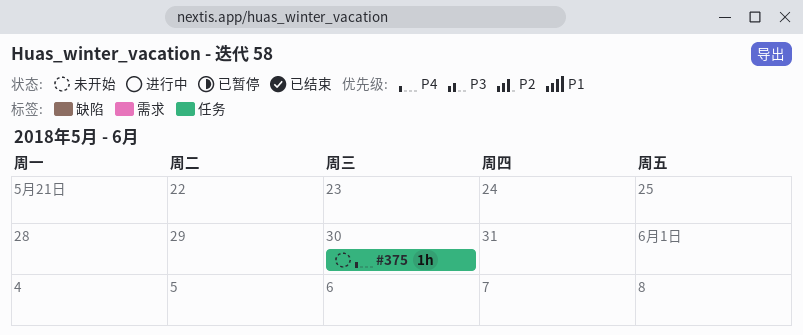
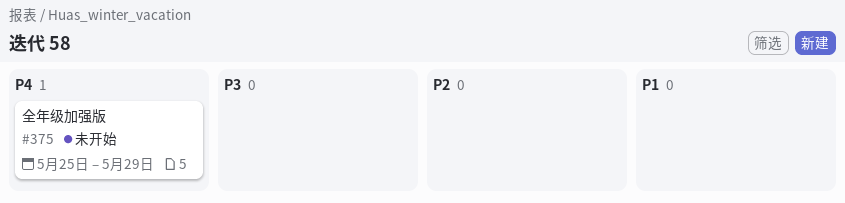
#375, start: May 30 -> May 25
#375, due: May 30 -> May 29

